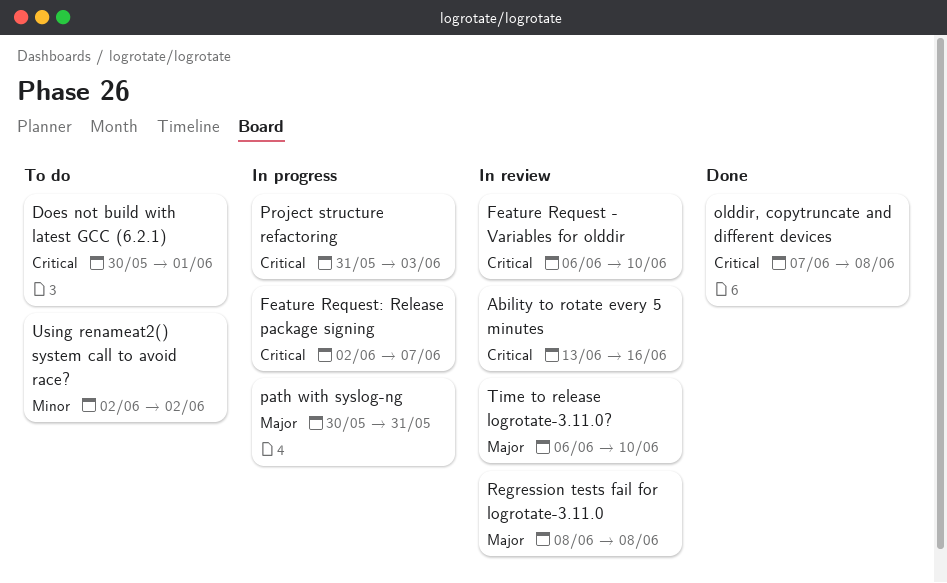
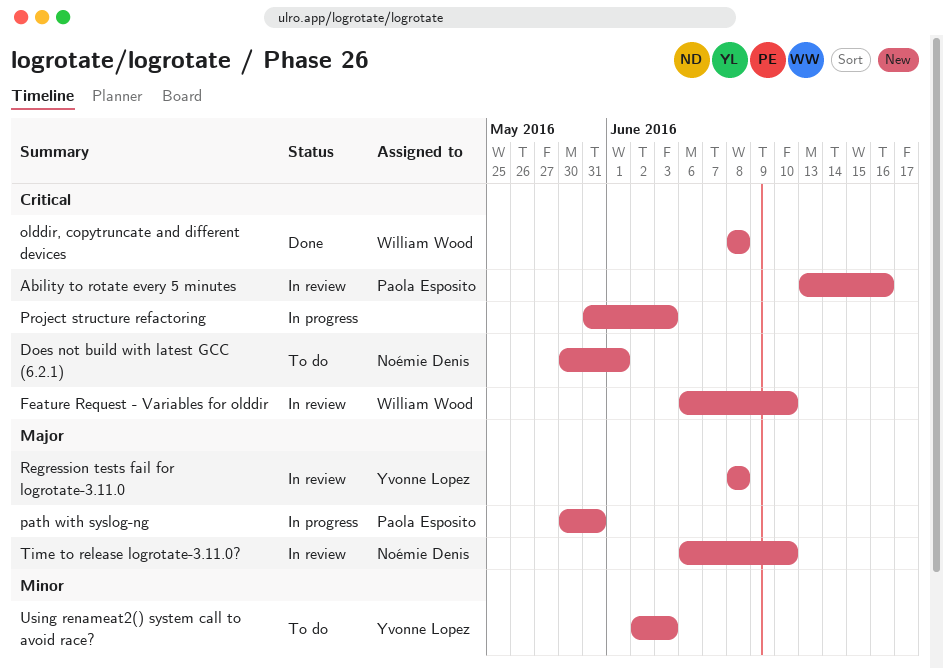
Feature Request: Release package signing: present -> none
olddir, copytruncate and different devices, start: Jun 7 -> Jun 8
Using renameat2() system call to avoid race?, due: Jun 2 -> Jun 3

